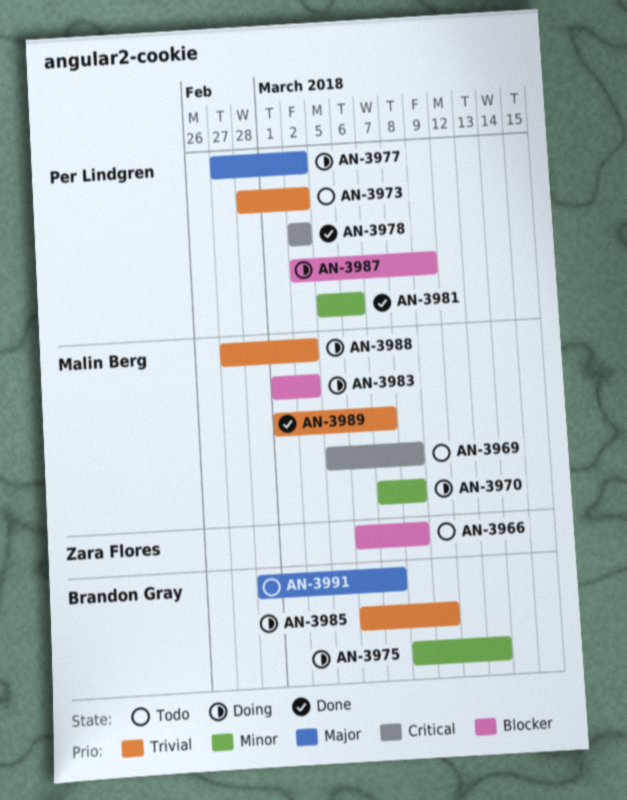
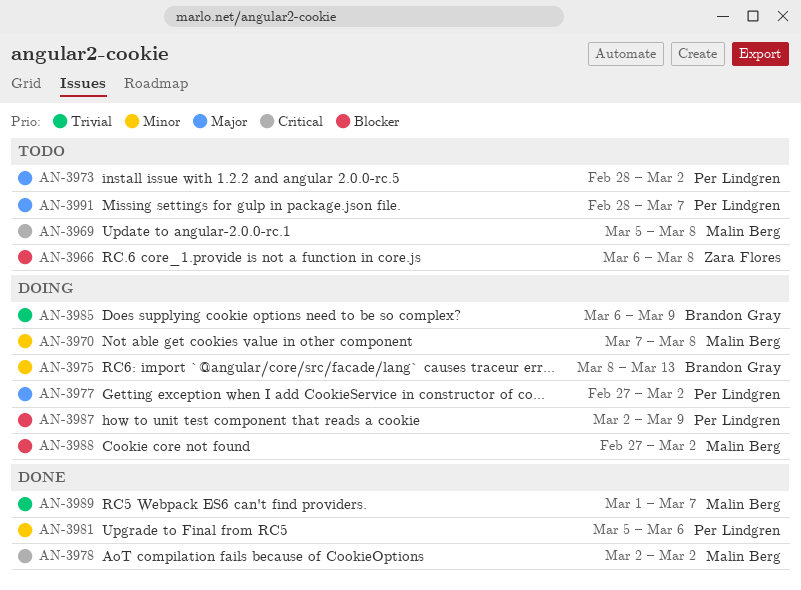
AN-3973, priority: Trivial -> Major
AN-3978, owner: Per Lindgren -> Malin Berg
AN-3983: present -> none
AN-3988, priority: Trivial -> Blocker
AN-3991, owner: Brandon Gray -> Per Lindgren

